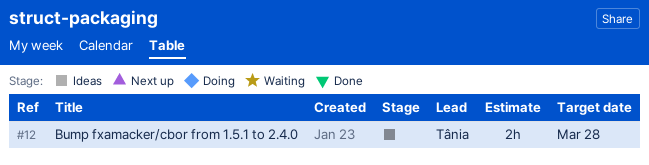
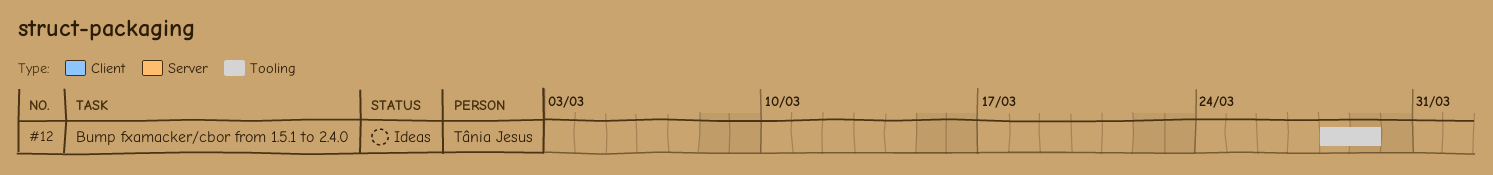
#12, due: Mar 28 -> Mar 29

